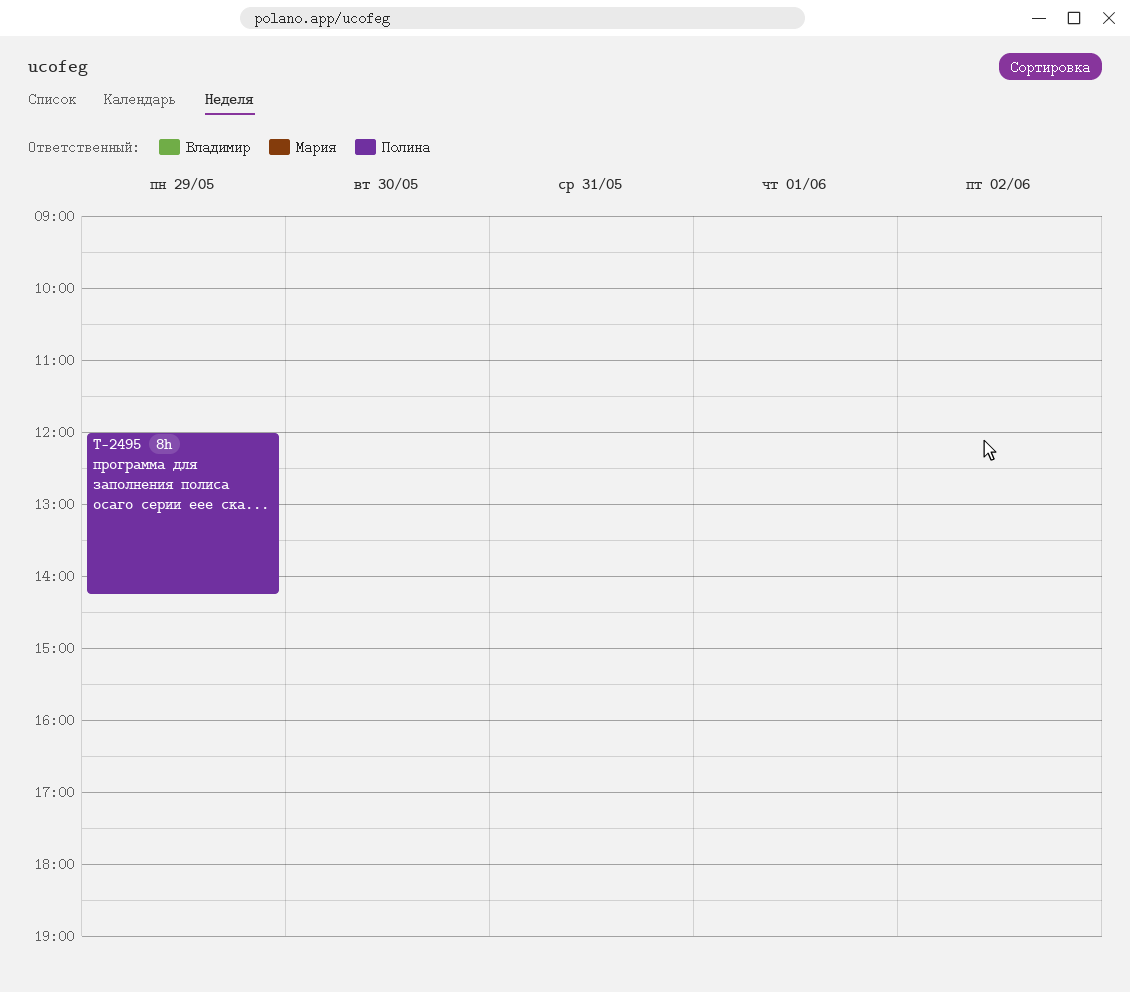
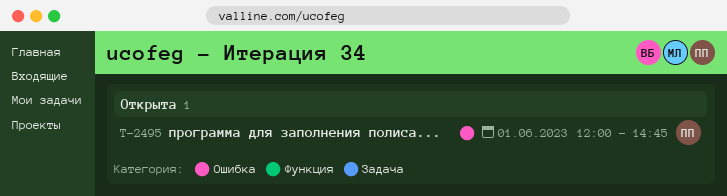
T-2495, day: May 29 -> Jun 1
T-2495, ends: 14:15 -> 14:45

